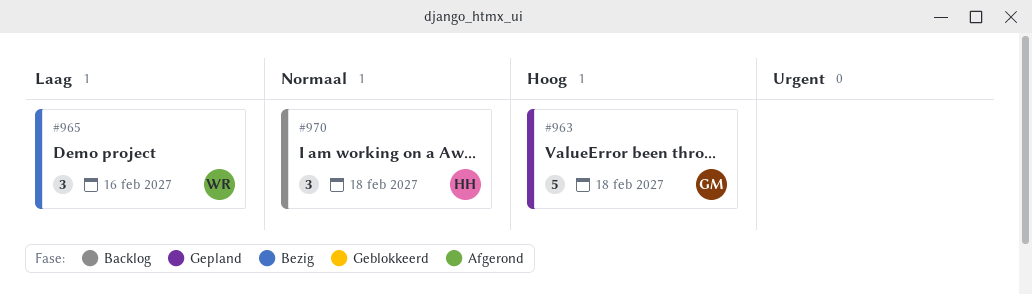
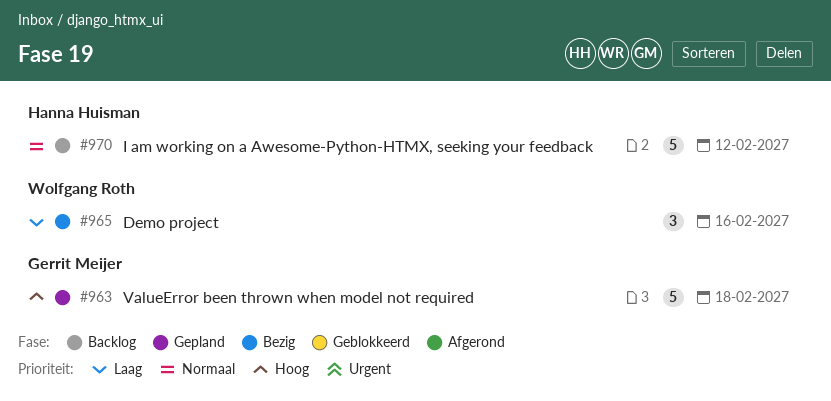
#970, estimate: 3 -> 5
#970, due: Feb 18 -> Feb 12

